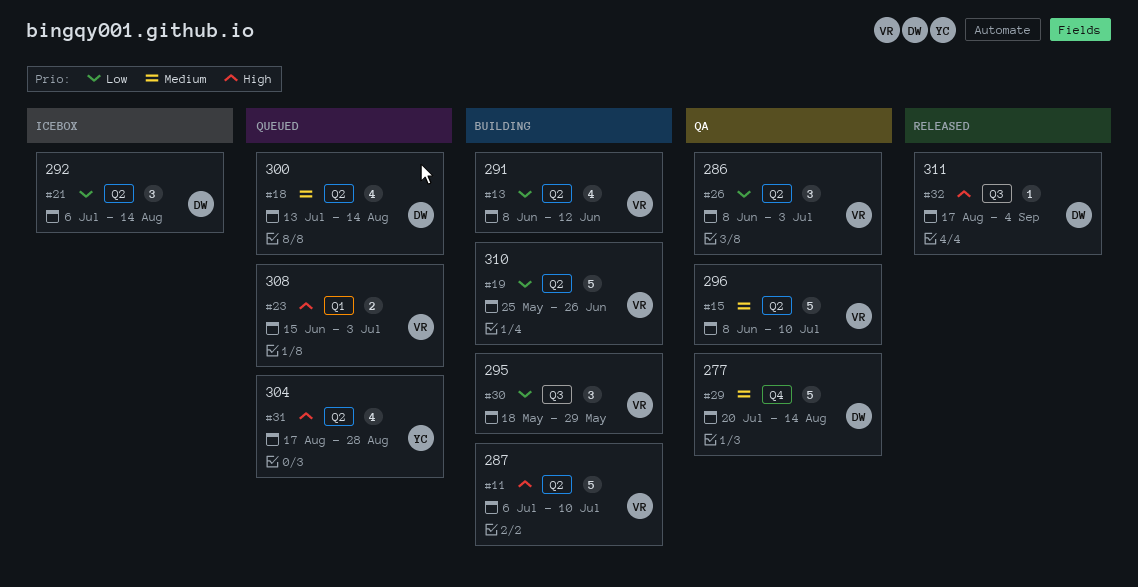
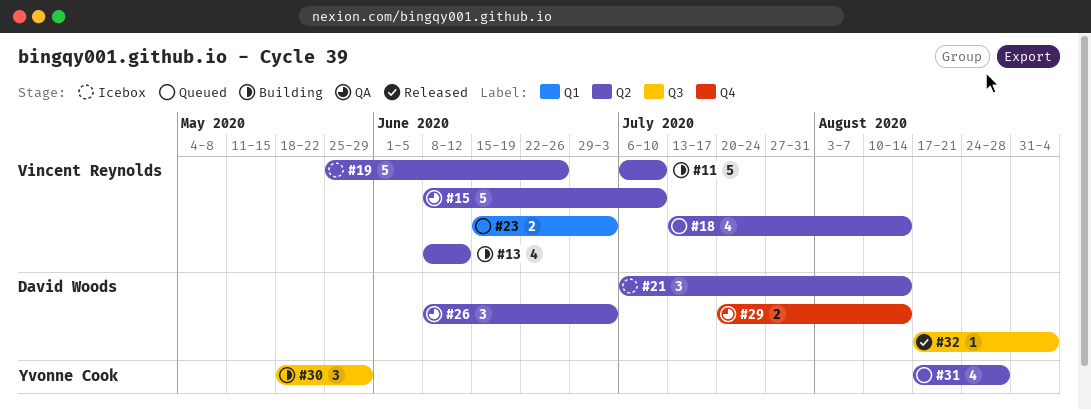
#18, owner: David Woods -> Vincent Reynolds
#19, status: Building -> Icebox
#26, owner: Vincent Reynolds -> David Woods
#29, estimate: 5 -> 2
#30, owner: Vincent Reynolds -> Yvonne Cook

